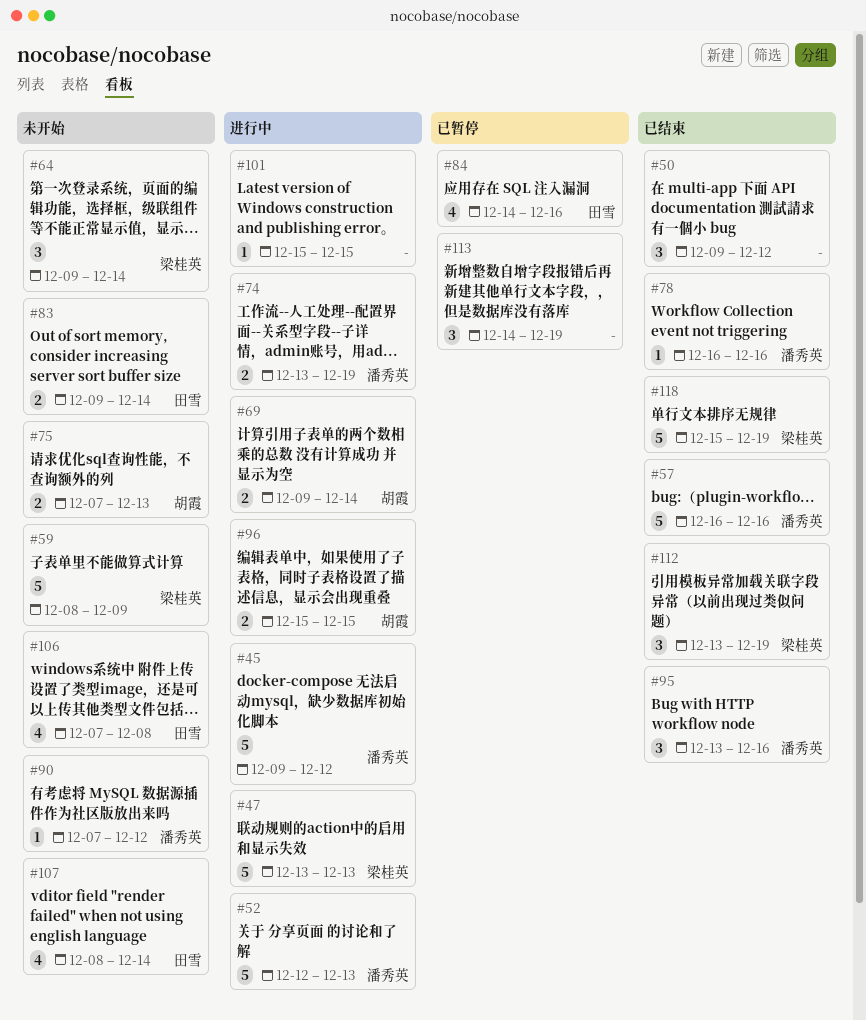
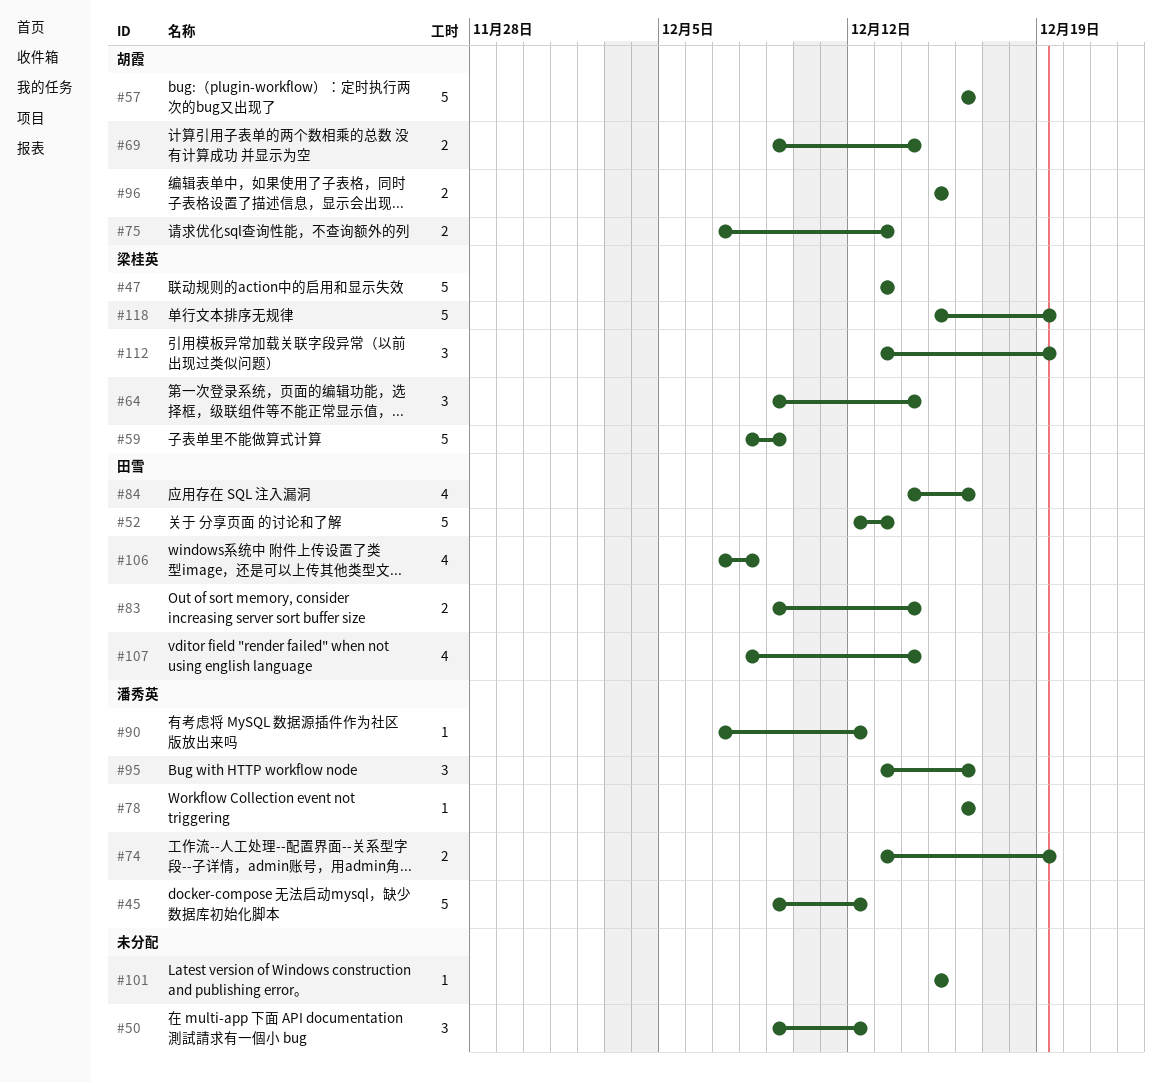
#52, owner: 潘秀英 -> 田雪
#57, owner: 潘秀英 -> 胡霞
#113: present -> none

